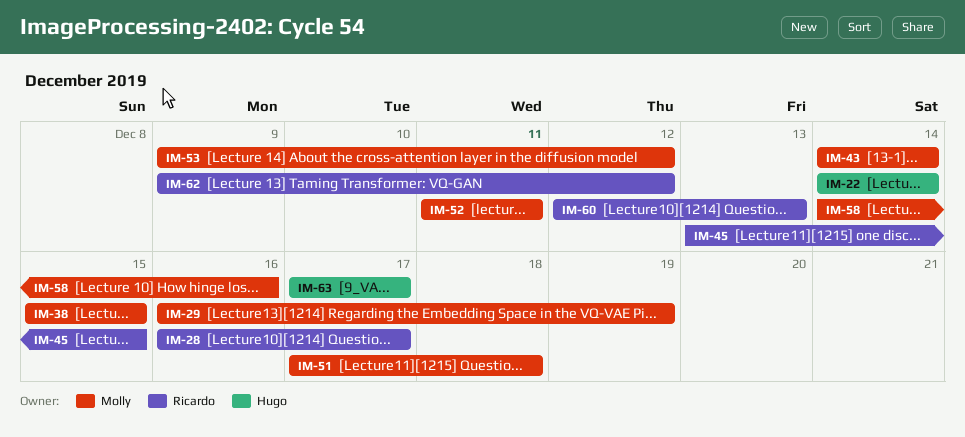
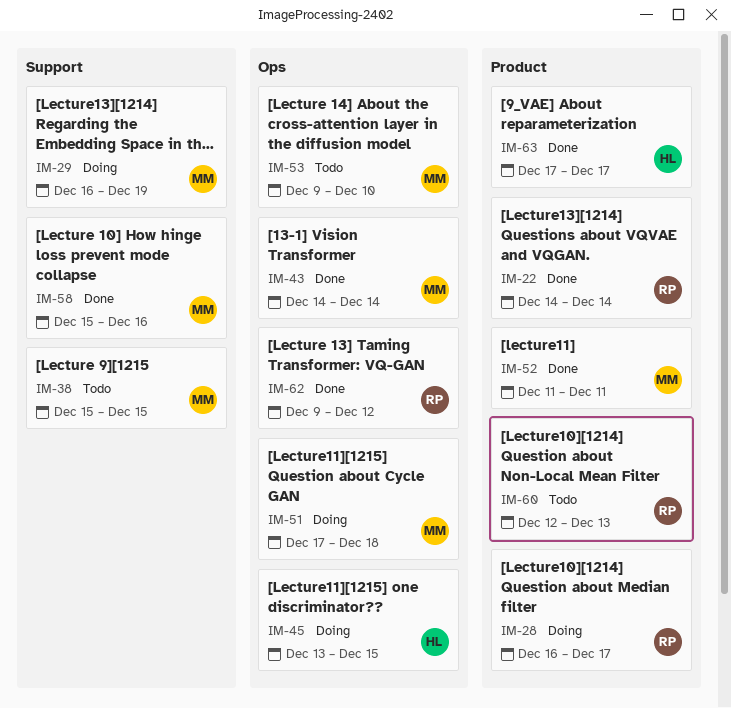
IM-22, owner: Hugo -> Ricardo
IM-45, owner: Ricardo -> Hugo
IM-53, due: Dec 12 -> Dec 10
IM-58, start: Dec 14 -> Dec 15

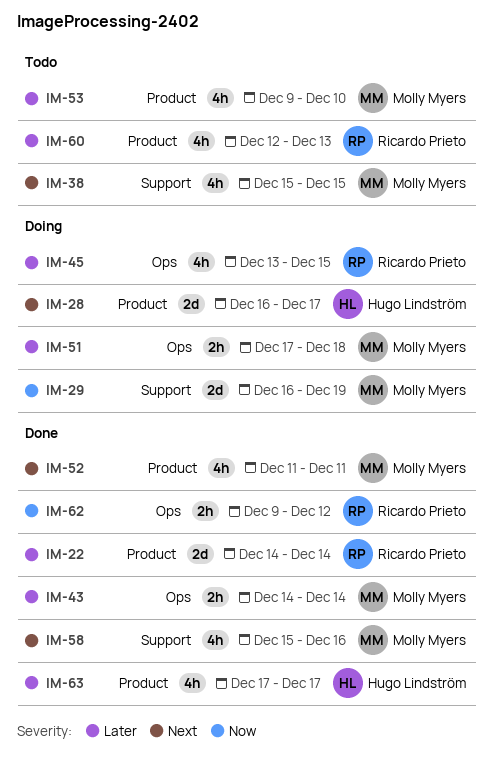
IM-28, owner: Ricardo Prieto -> Hugo Lindström
IM-45, owner: Hugo Lindström -> Ricardo Prieto
IM-53, label: Ops -> Product

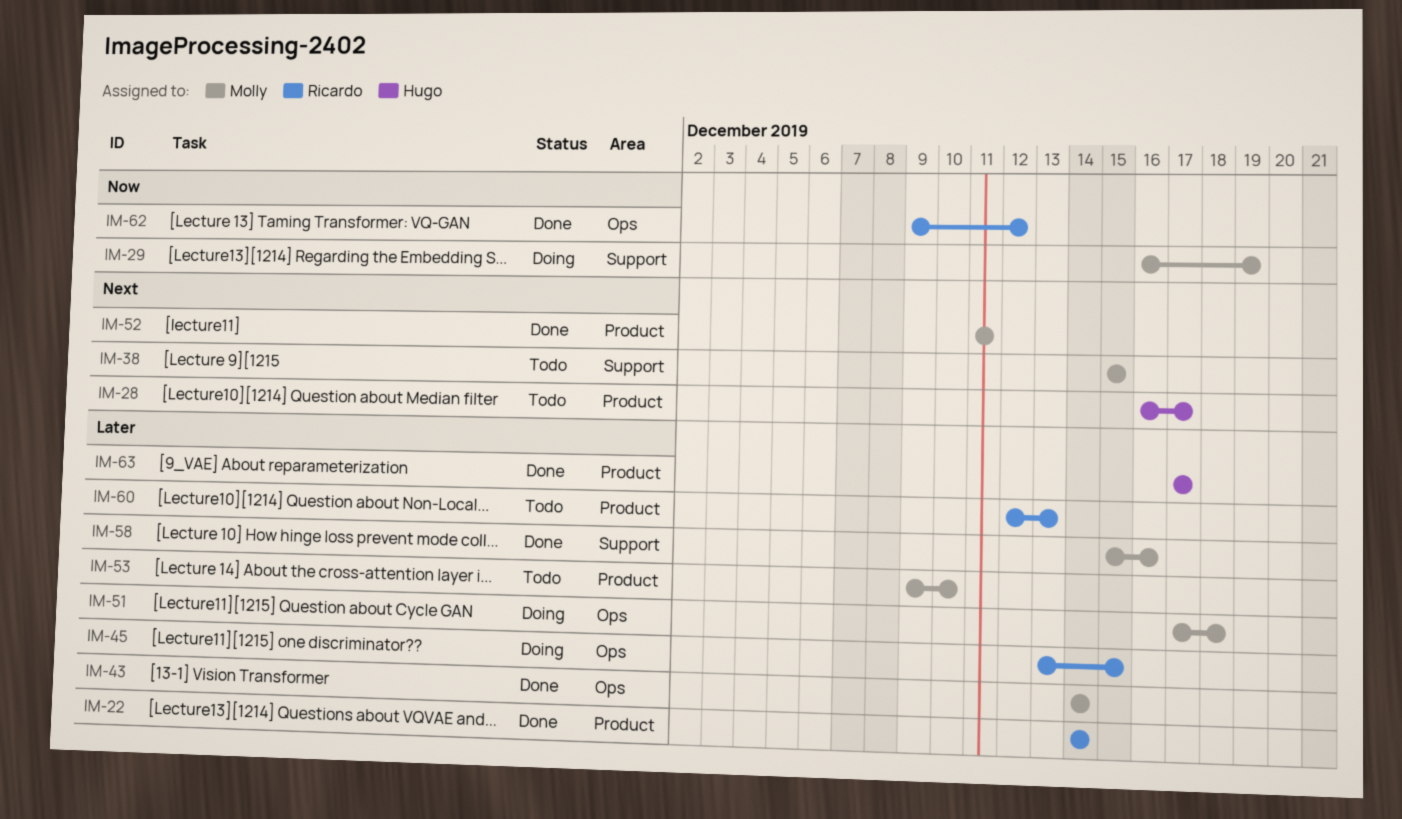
IM-28, status: Doing -> Todo
IM-58, priority: Next -> Later

